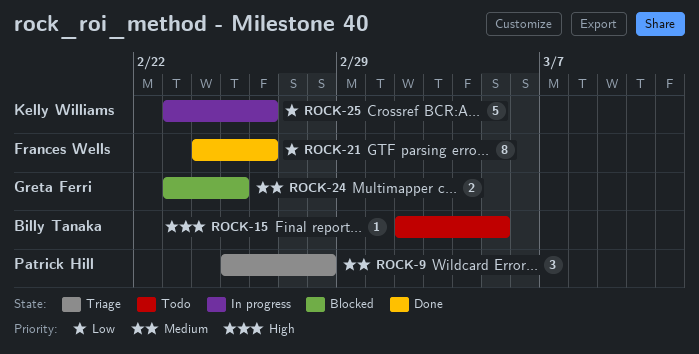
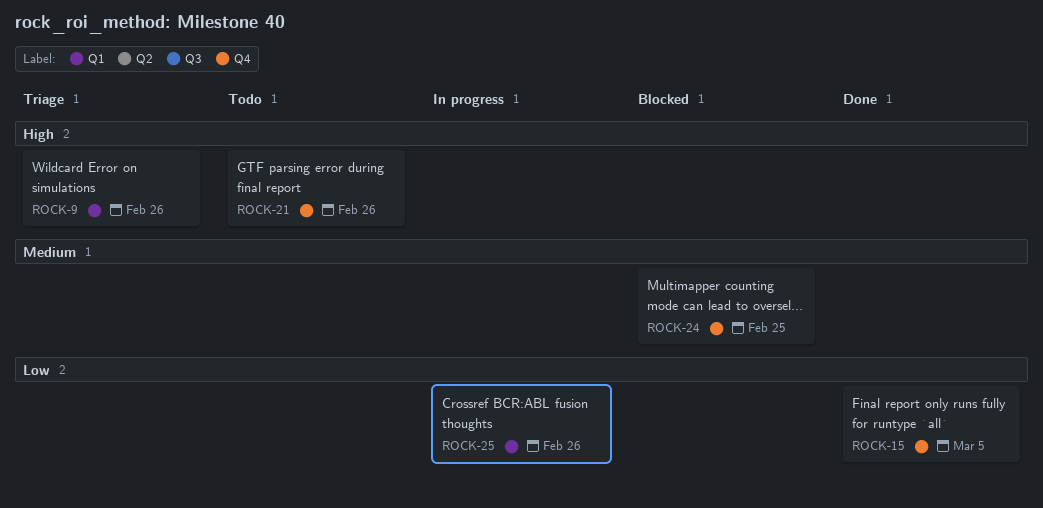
ROCK-9, priority: Medium -> High
ROCK-9, due: Feb 28 -> Feb 26
ROCK-15, status: Todo -> Done
ROCK-15, priority: High -> Low
ROCK-21, status: Done -> Todo
ROCK-21, priority: Low -> High

